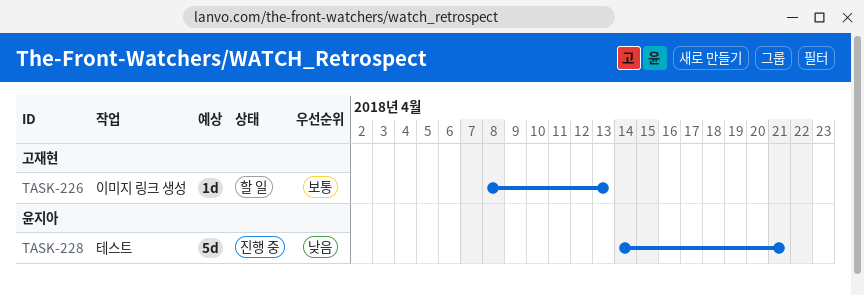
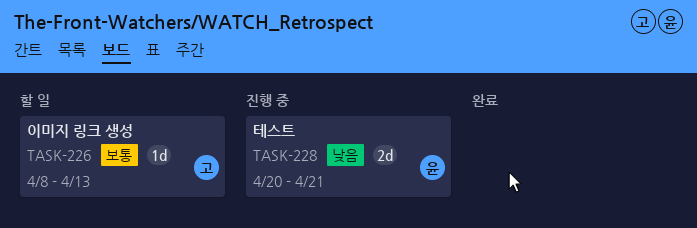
TASK-228, estimate: 5d -> 2d
TASK-228, start: Apr 14 -> Apr 20

